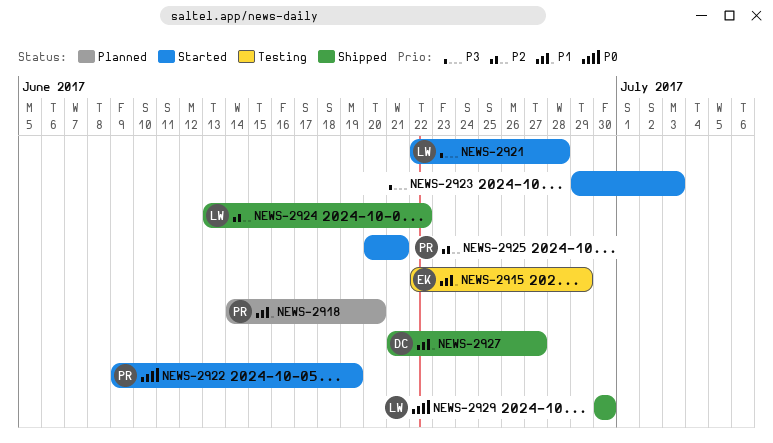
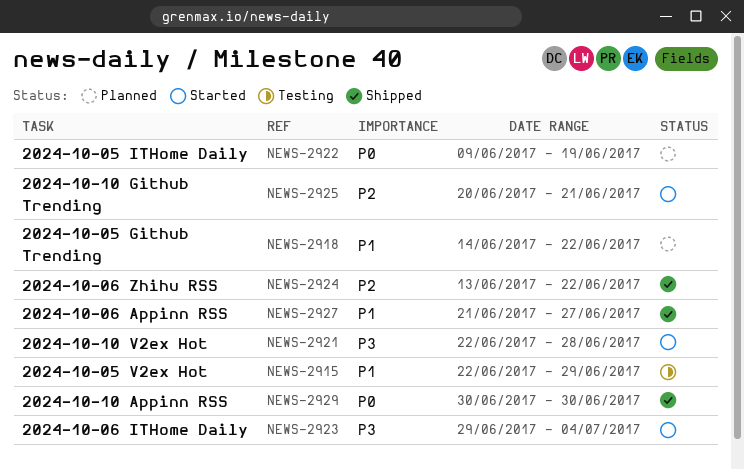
NEWS-2918, due: Jun 20 -> Jun 22
NEWS-2922, status: Started -> Planned
NEWS-2923, due: Jul 3 -> Jul 4

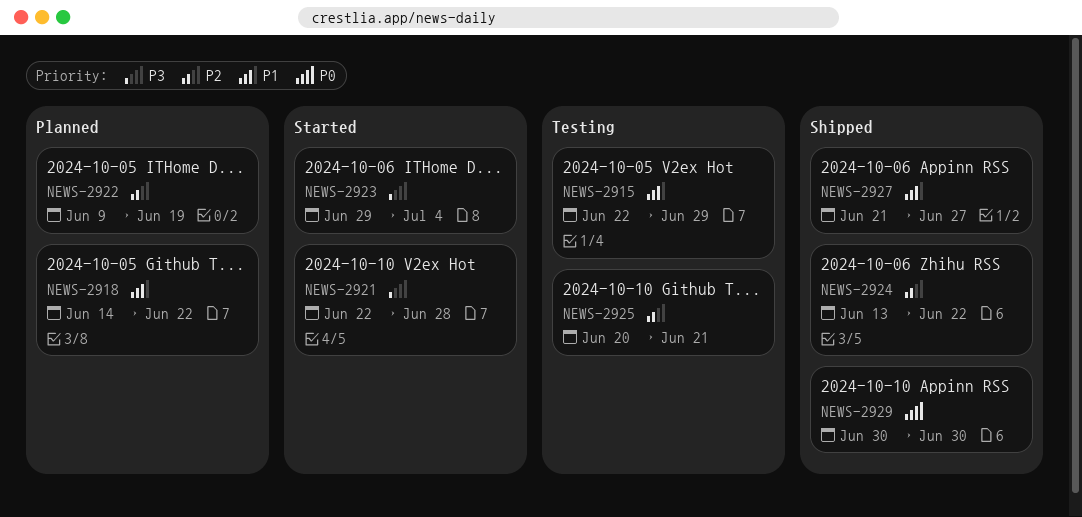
NEWS-2922, priority: P0 -> P2
NEWS-2925, status: Started -> Testing

